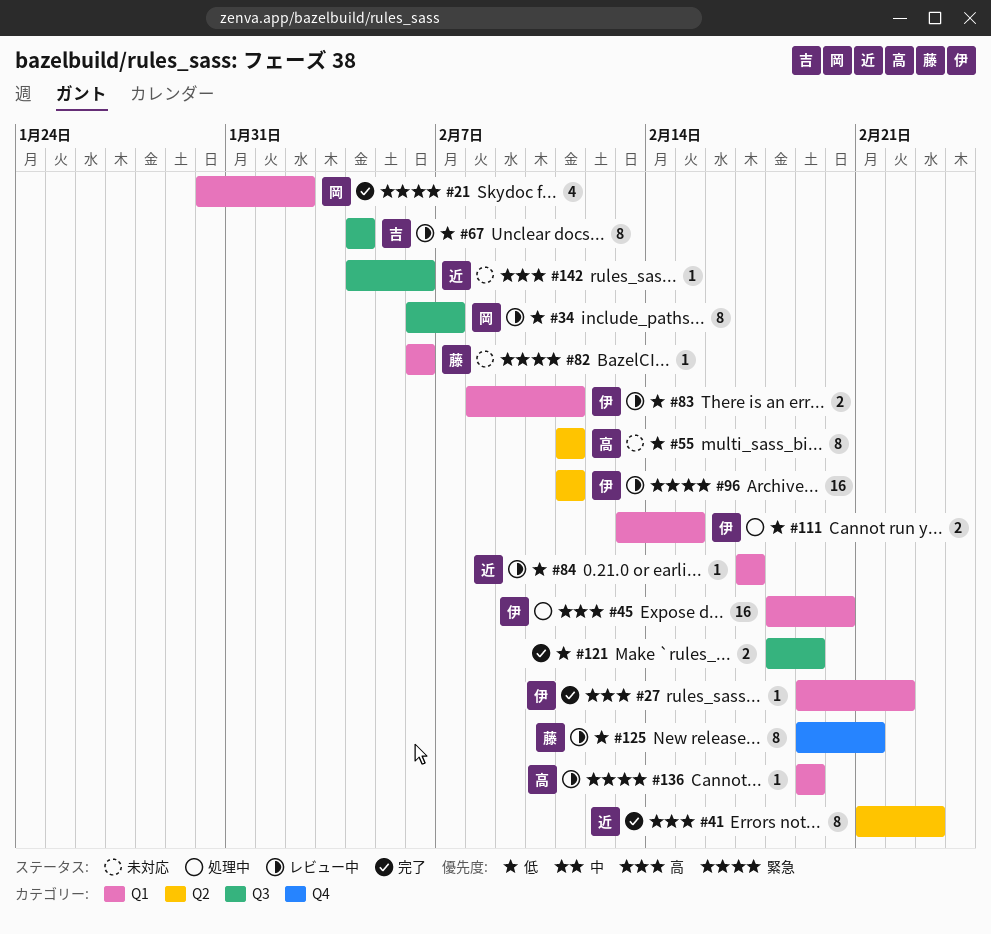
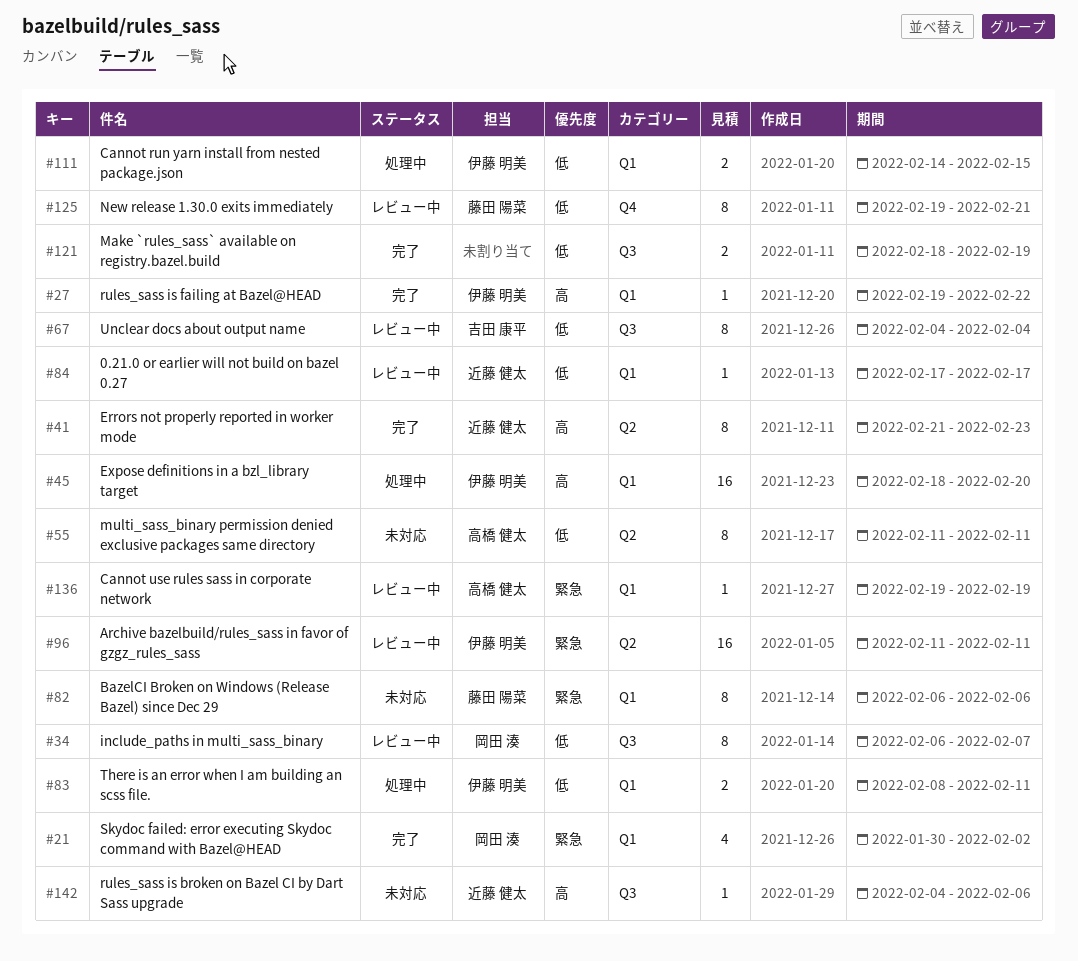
#82, estimate: 1 -> 8
#83, status: レビュー中 -> 処理中
#111, start: Feb 13 -> Feb 14

